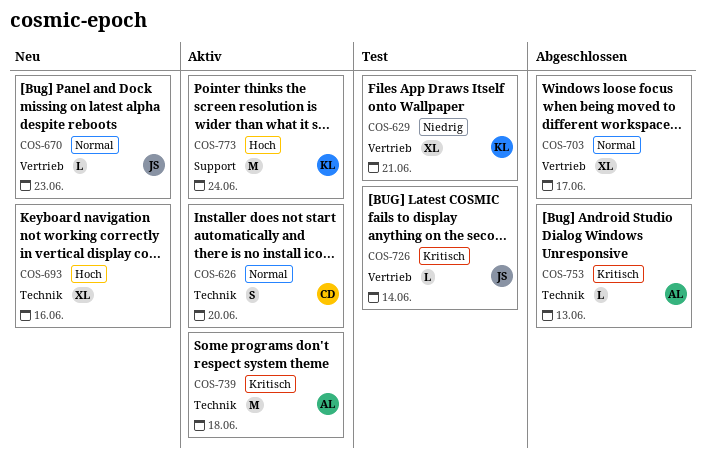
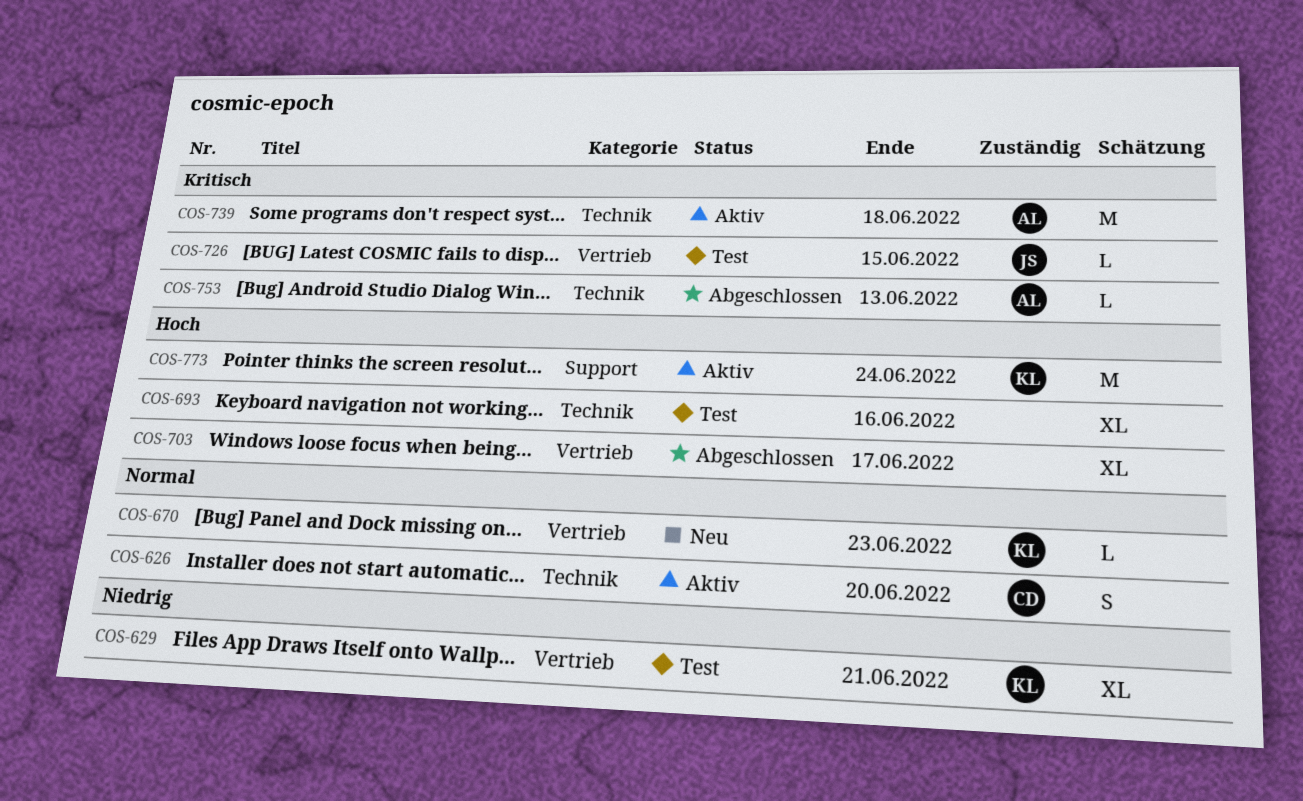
COS-670, owner: JS -> KL
COS-693, status: Neu -> Test
COS-703, priority: Normal -> Hoch
COS-726, due: Jun 14 -> Jun 15

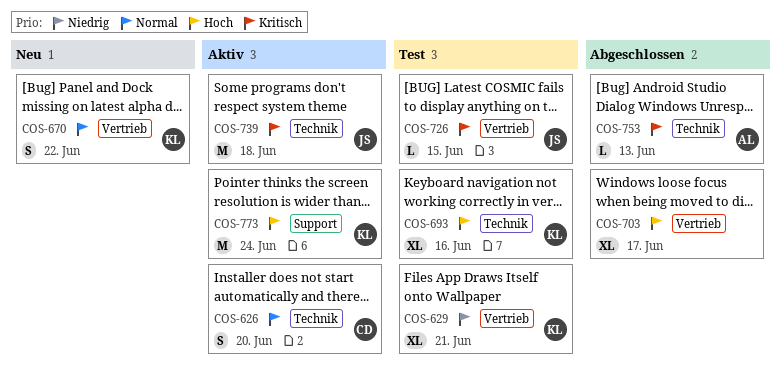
COS-670, estimate: L -> S
COS-670, due: Jun 23 -> Jun 22
COS-693, owner: none -> KL
COS-739, owner: AL -> JS

